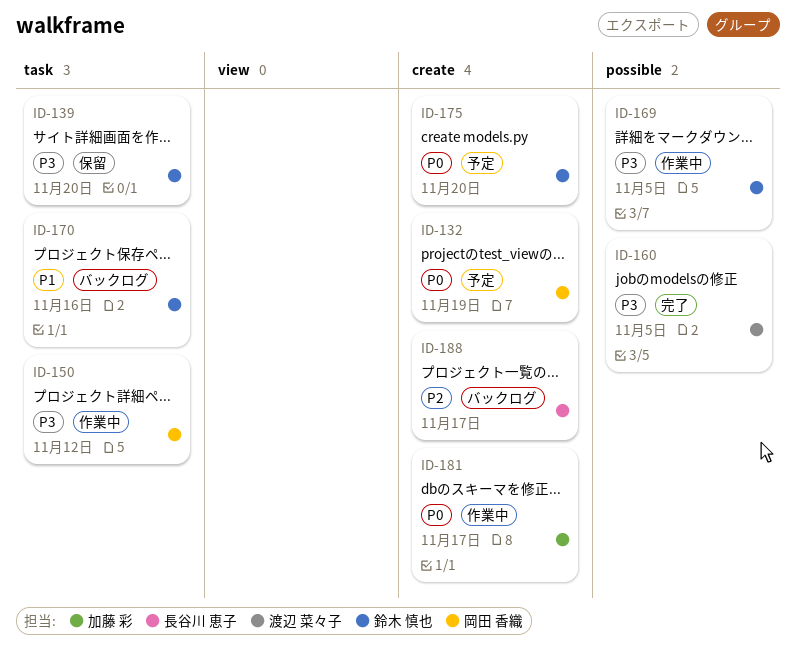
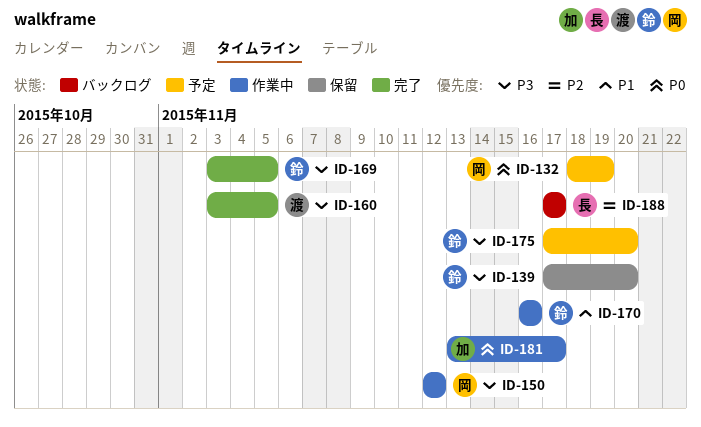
ID-169, status: 作業中 -> 完了
ID-170, status: バックログ -> 作業中
ID-175, priority: P0 -> P3

